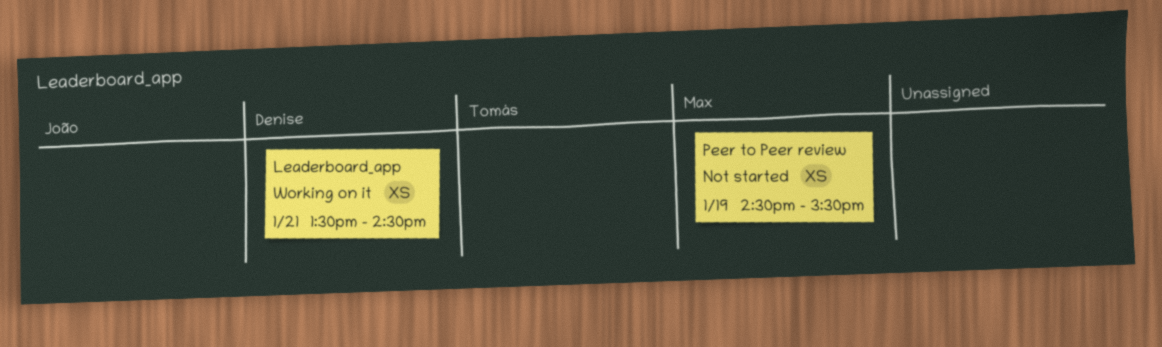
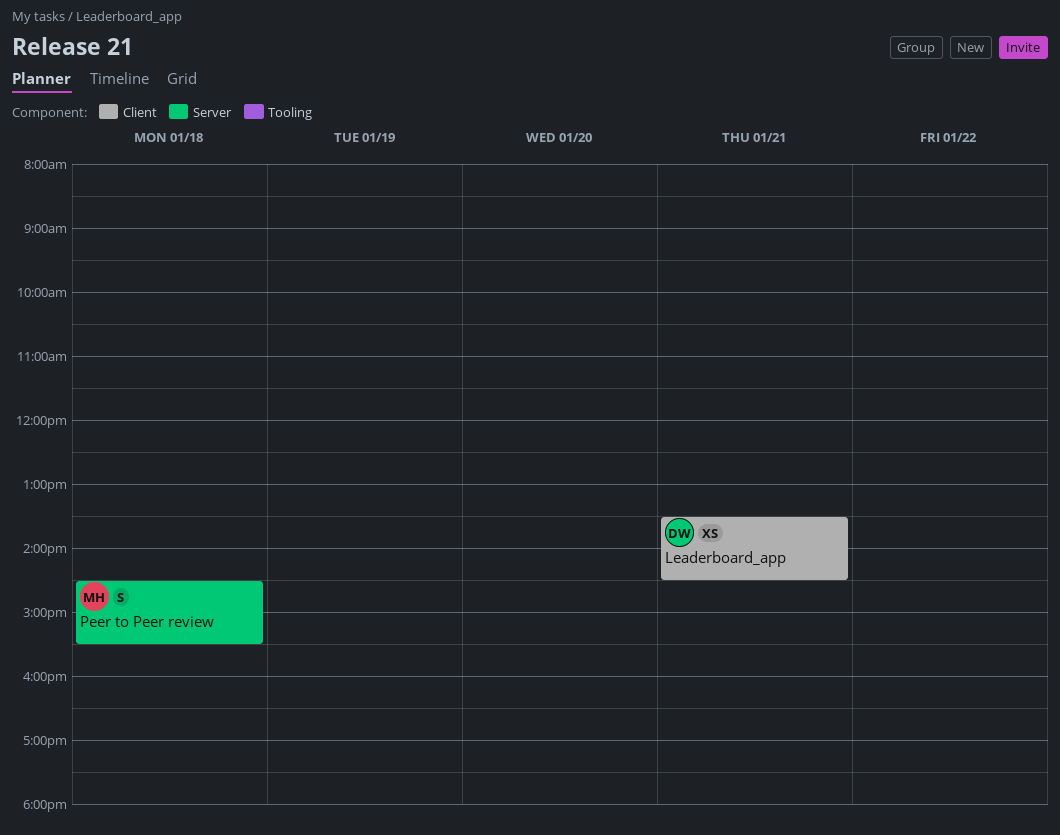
Peer to Peer review, estimate: XS -> S
Peer to Peer review, day: Jan 19 -> Jan 18

